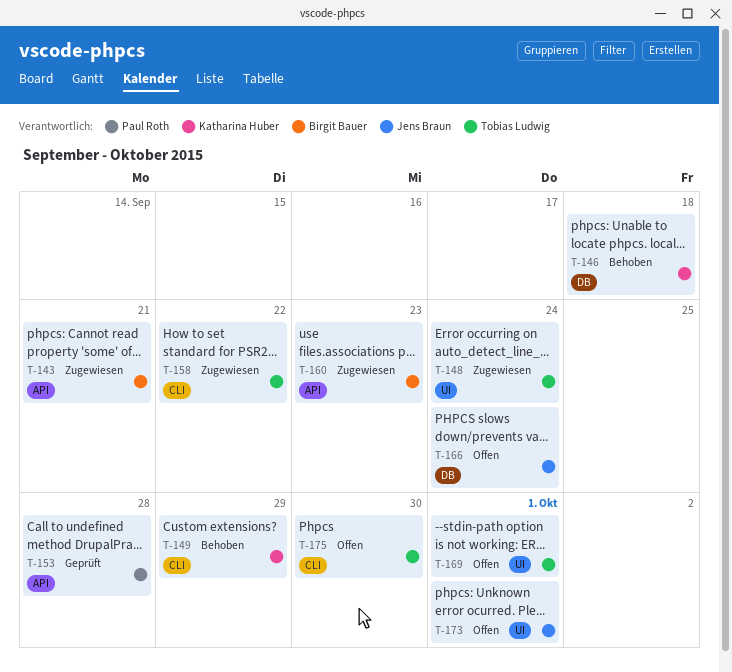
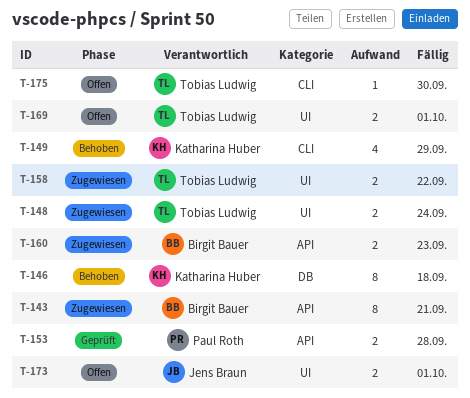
T-158, label: CLI -> UI
T-166: present -> none

